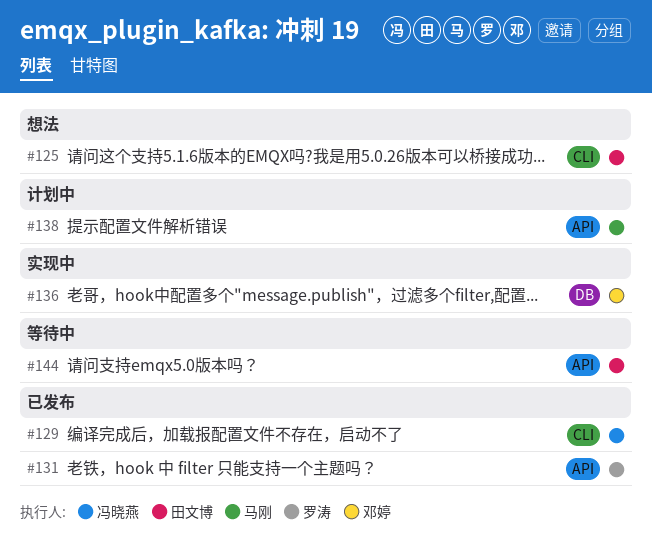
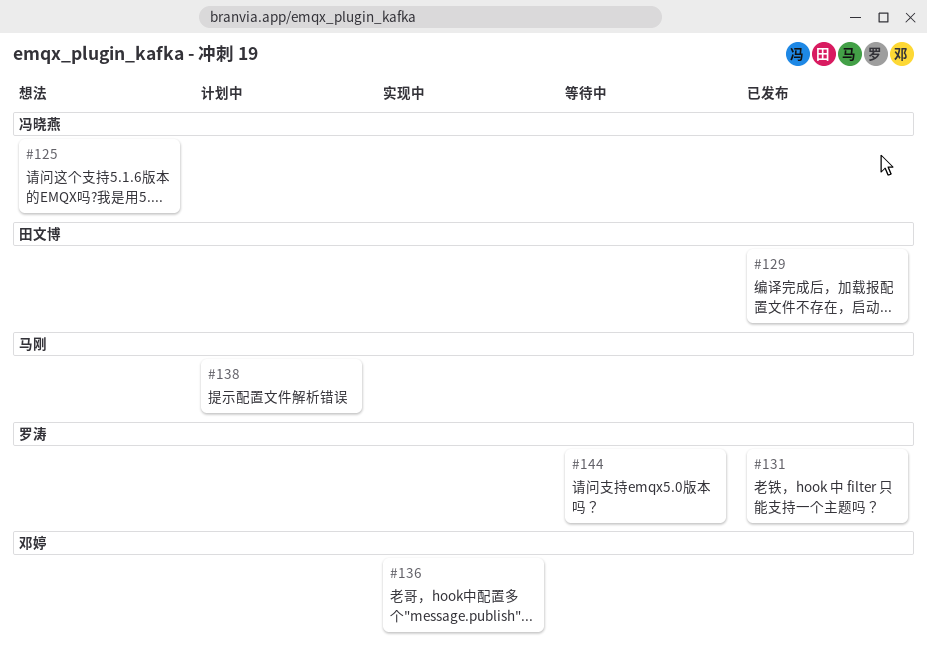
#125, owner: 田文博 -> 冯晓燕
#129, owner: 冯晓燕 -> 田文博
#144, owner: 田文博 -> 罗涛

